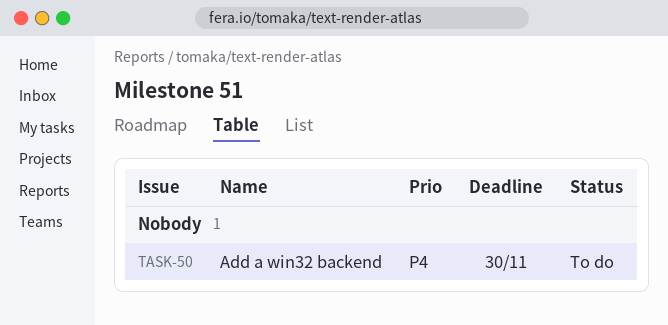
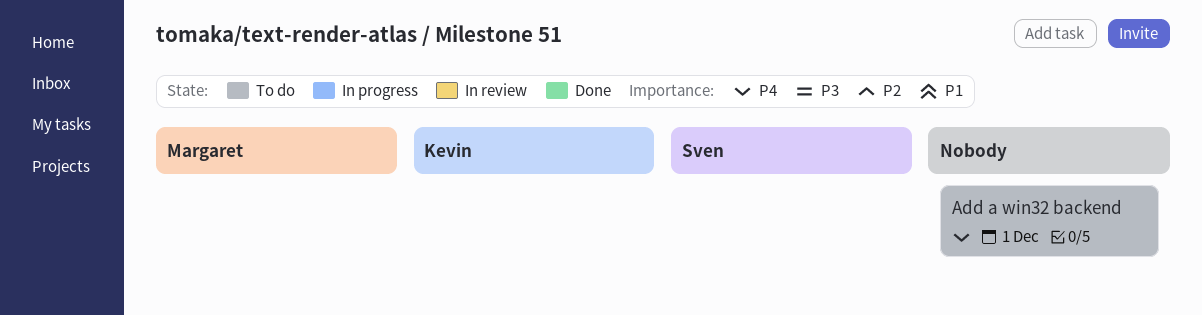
Add a win32 backend, due: Nov 30 -> Dec 1

